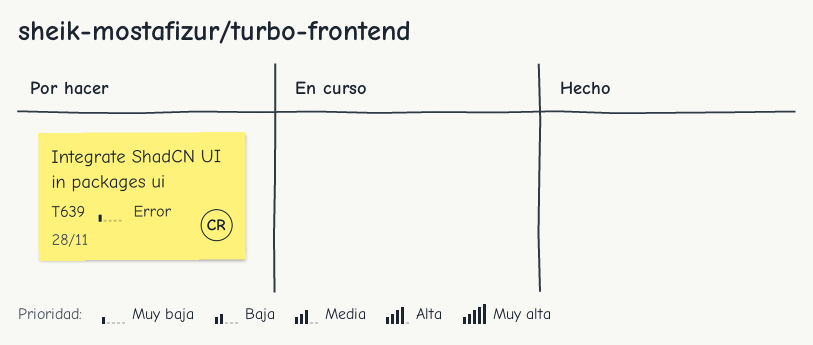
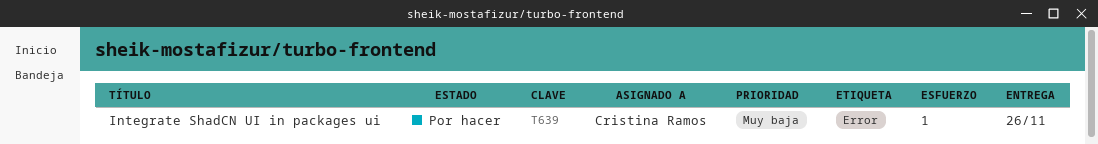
T639, due: Nov 28 -> Nov 26

